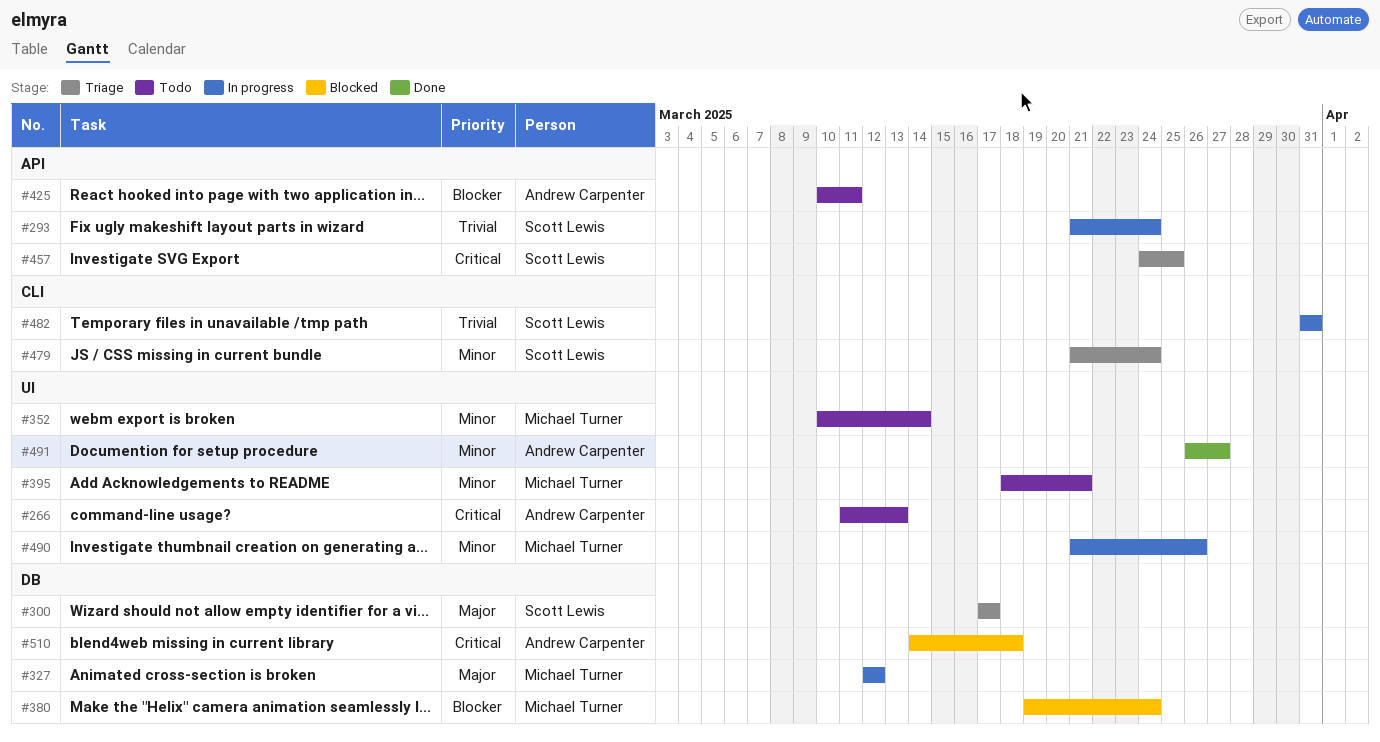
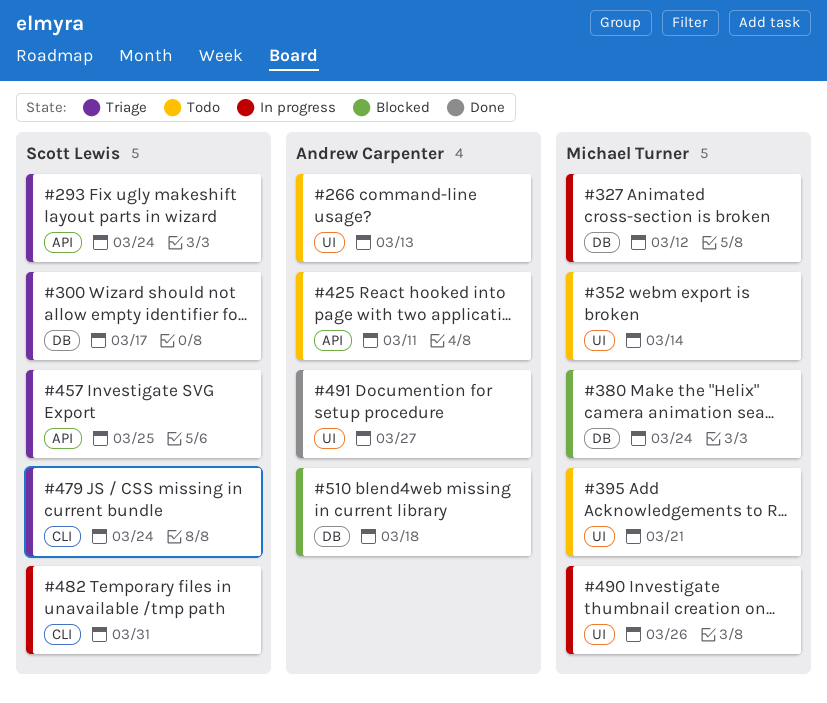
#293, status: In progress -> Triage

